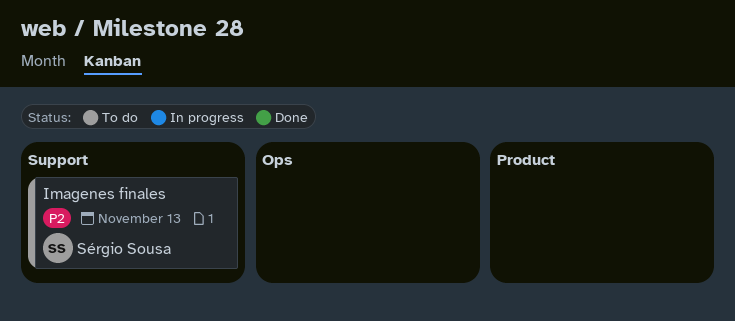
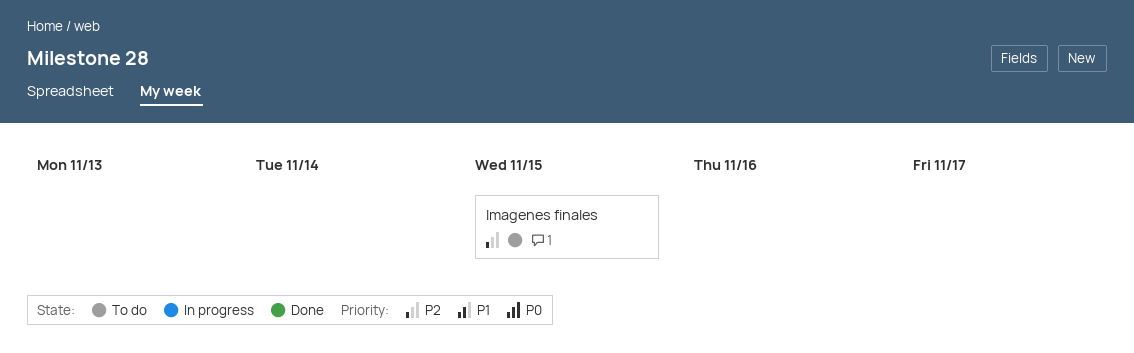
Imagenes finales, due: Nov 13 -> Nov 15

